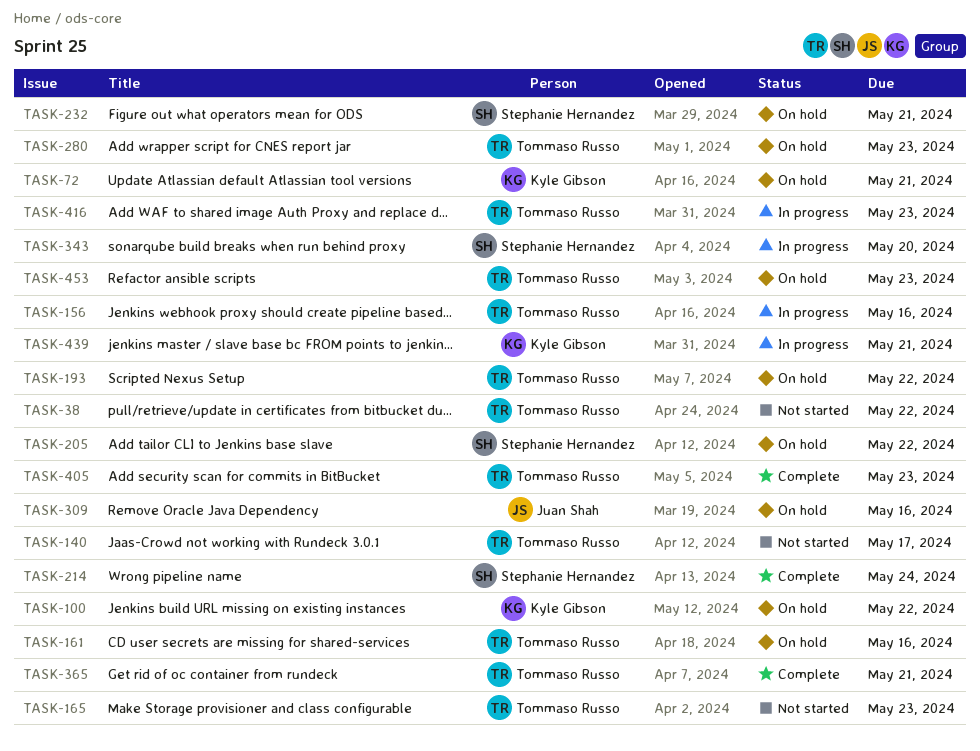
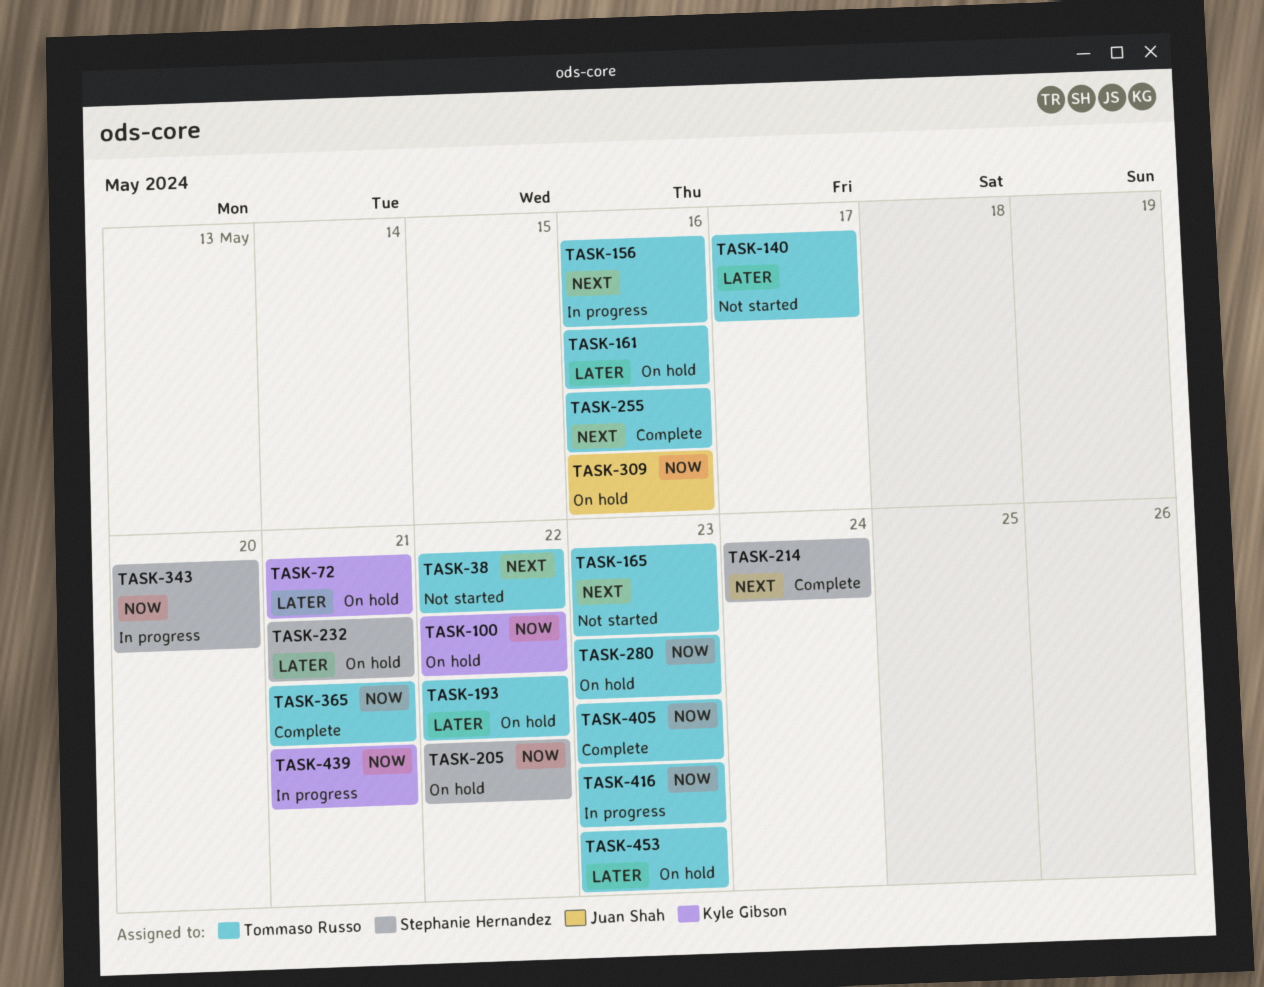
TASK-255: none -> present

